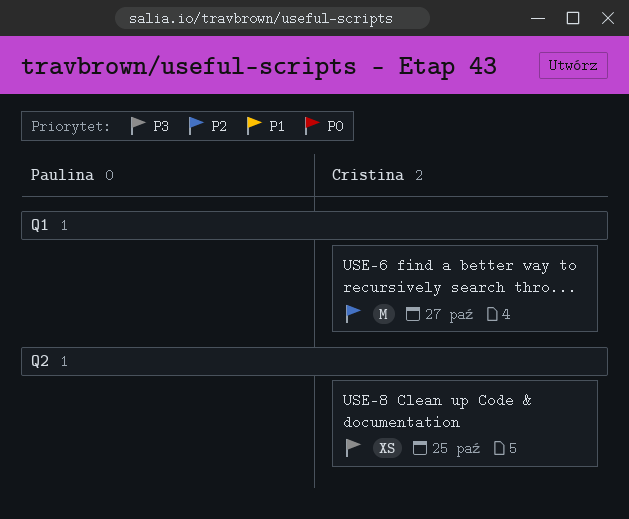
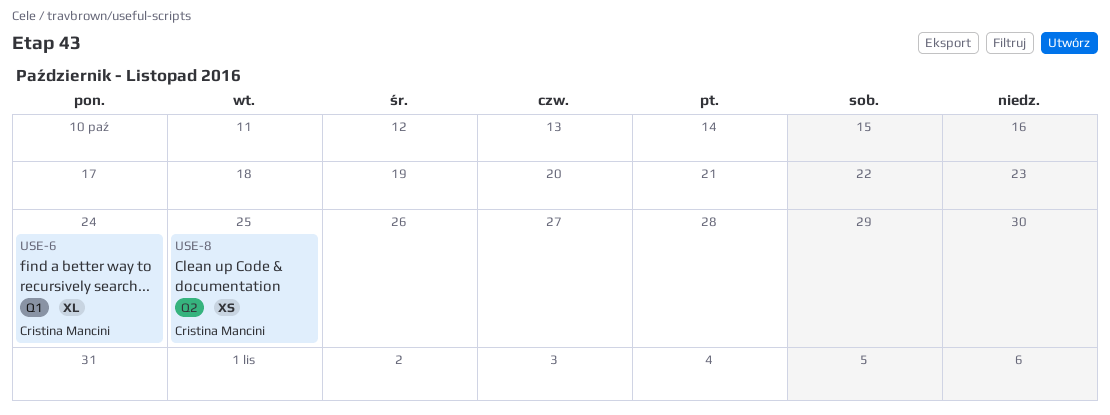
USE-6, estimate: M -> XL
USE-6, due: Oct 27 -> Oct 24

